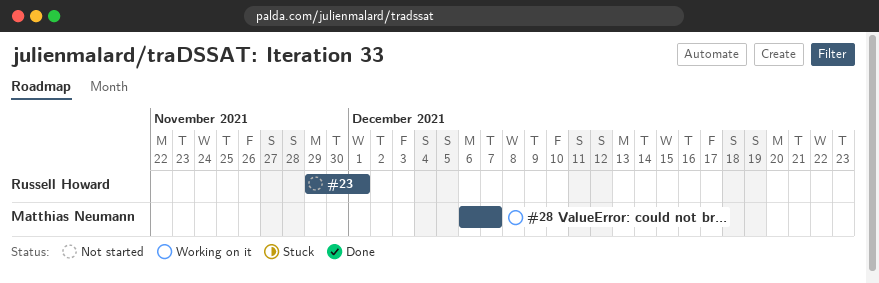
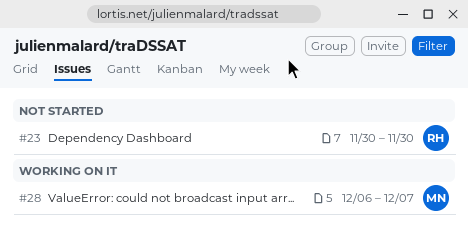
#23, start: Nov 29 -> Nov 30
#23, due: Dec 1 -> Nov 30

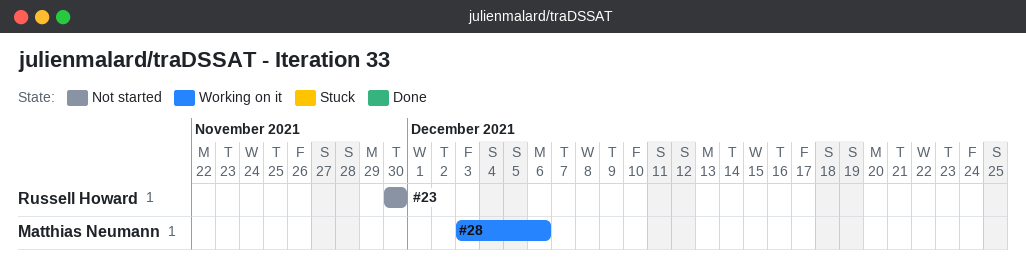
#28, start: Dec 6 -> Dec 3
#28, due: Dec 7 -> Dec 6

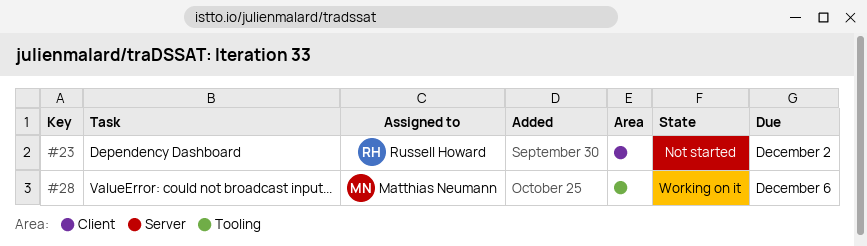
#23, due: Nov 30 -> Dec 2

